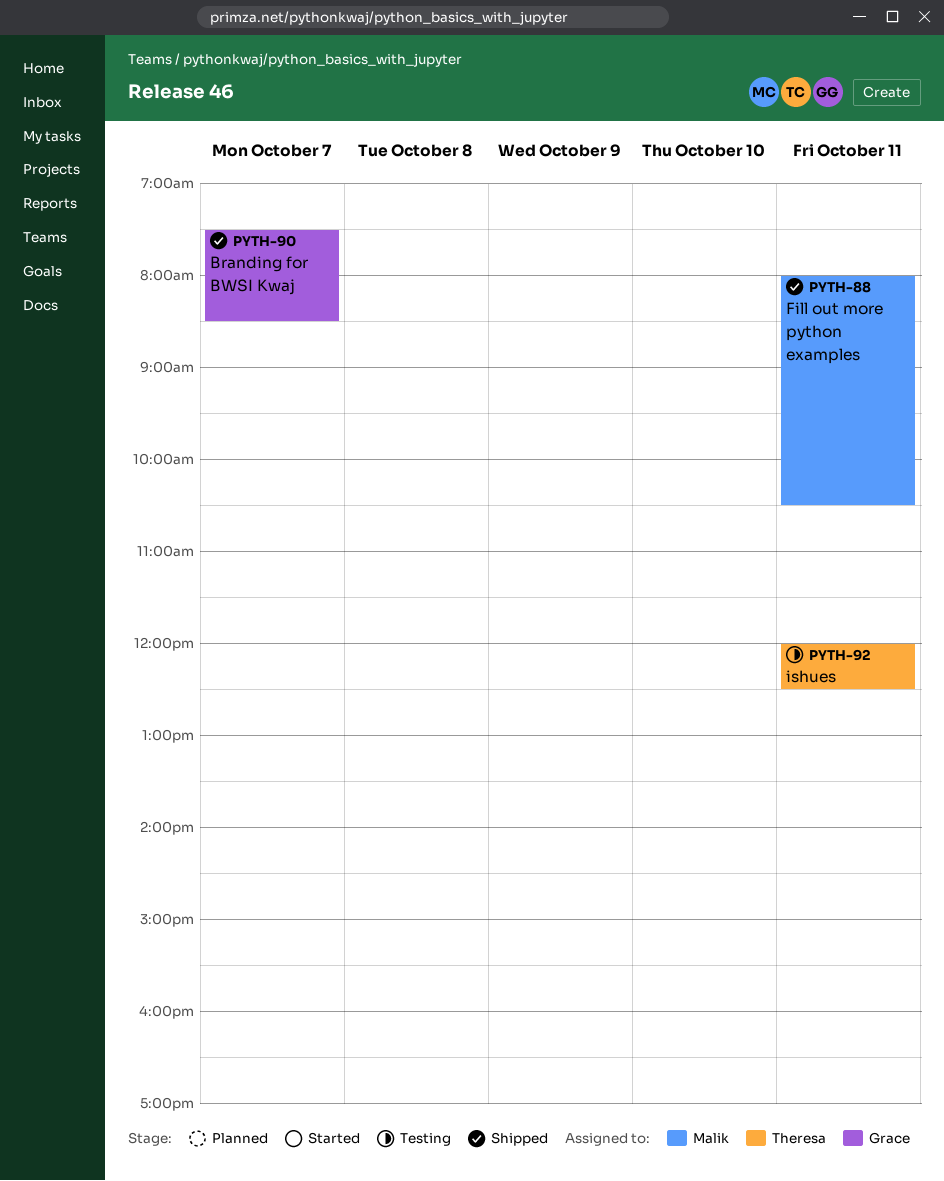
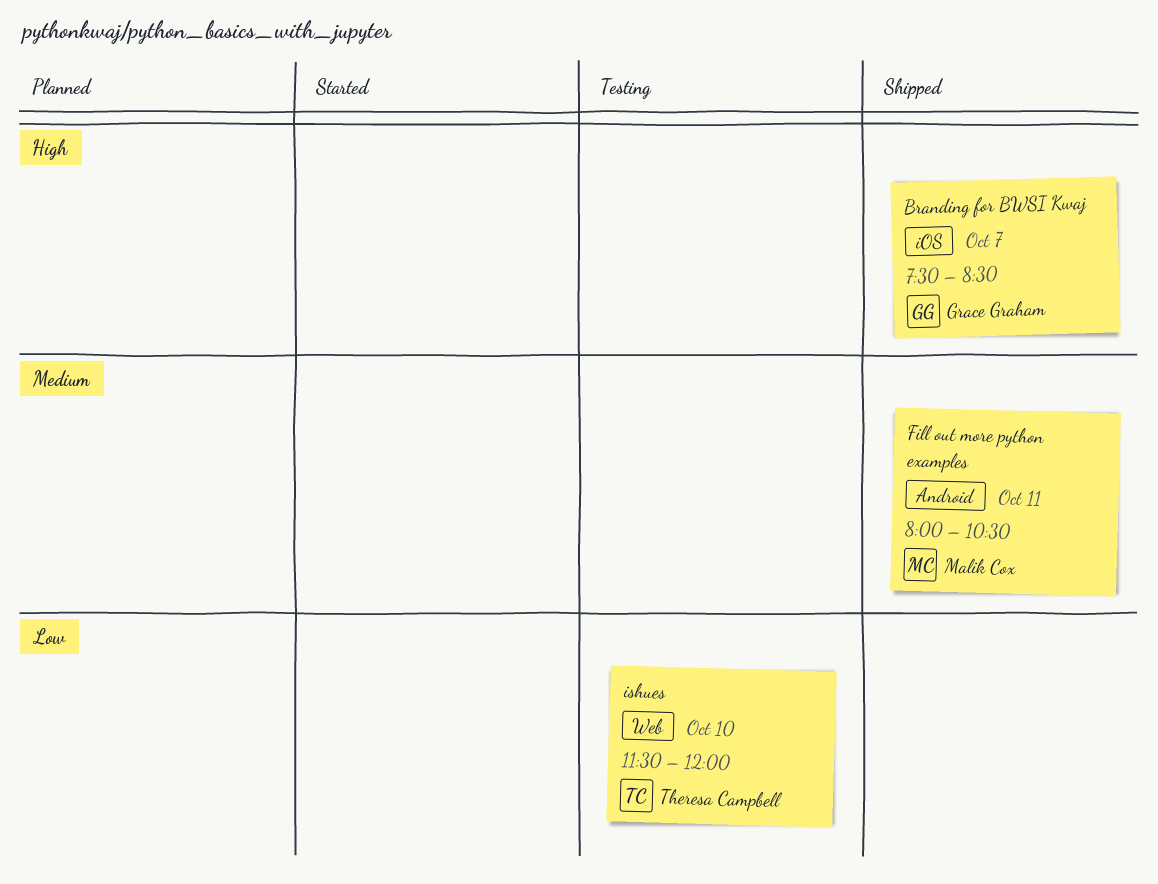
ishues, day: Oct 11 -> Oct 10
ishues, begins: 12:00 -> 11:30
ishues, ends: 12:30 -> 12:00

